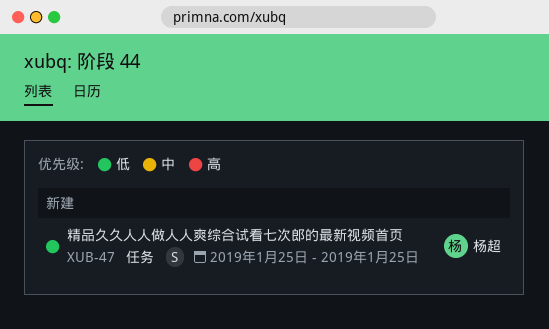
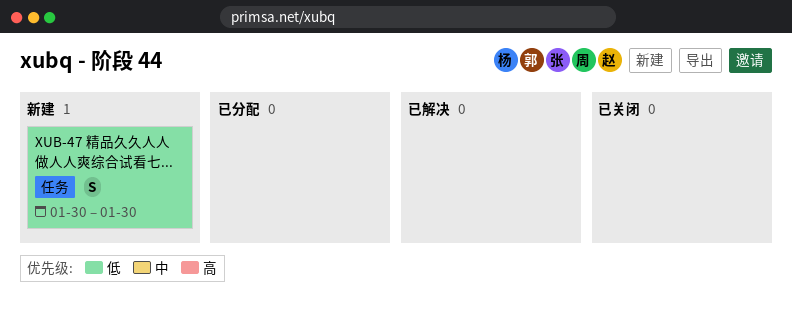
XUB-47, start: Jan 25 -> Jan 30
XUB-47, due: Jan 25 -> Jan 30

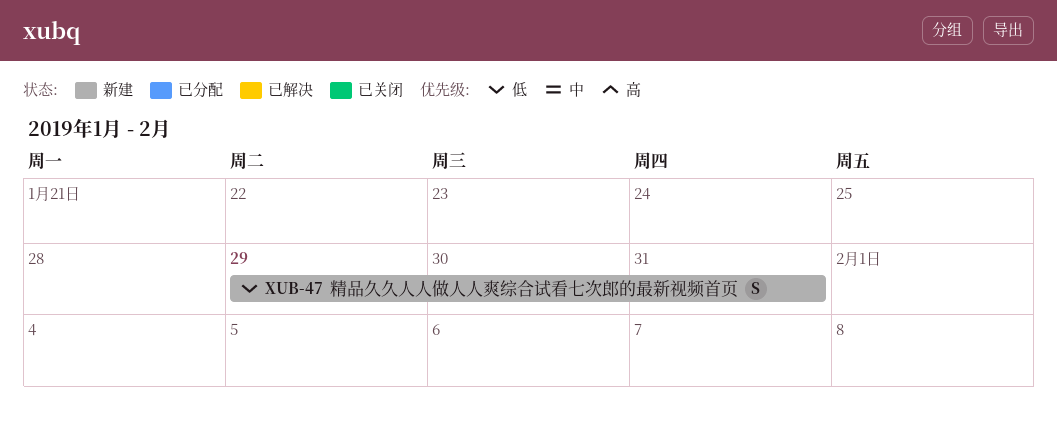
XUB-47, start: Jan 30 -> Jan 29
XUB-47, due: Jan 30 -> Jan 31

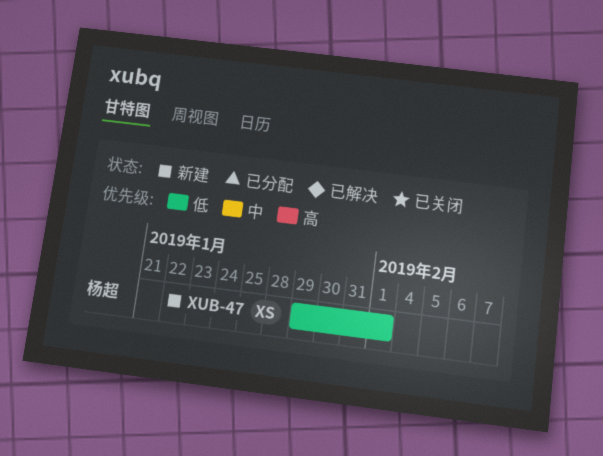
XUB-47, estimate: S -> XS
XUB-47, due: Jan 31 -> Feb 1

